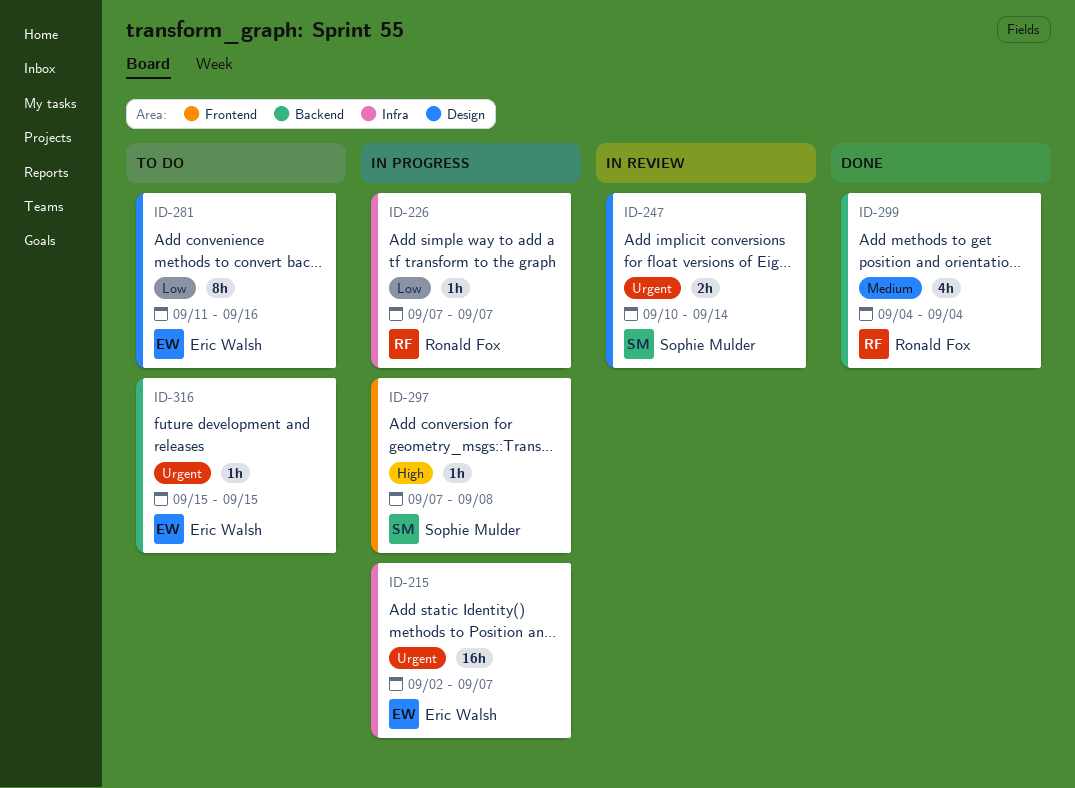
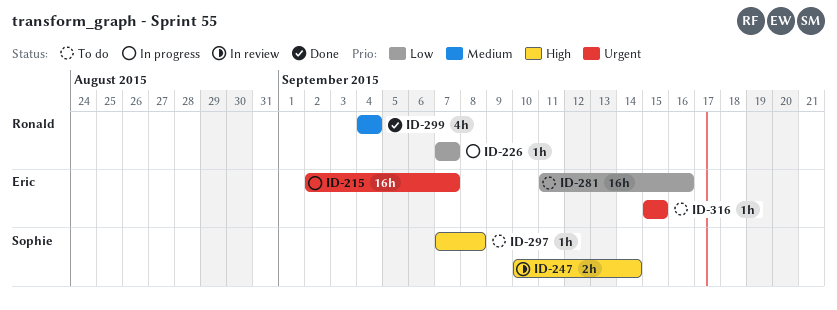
ID-247, priority: Urgent -> High
ID-281, estimate: 8h -> 16h
ID-297, status: In progress -> To do

